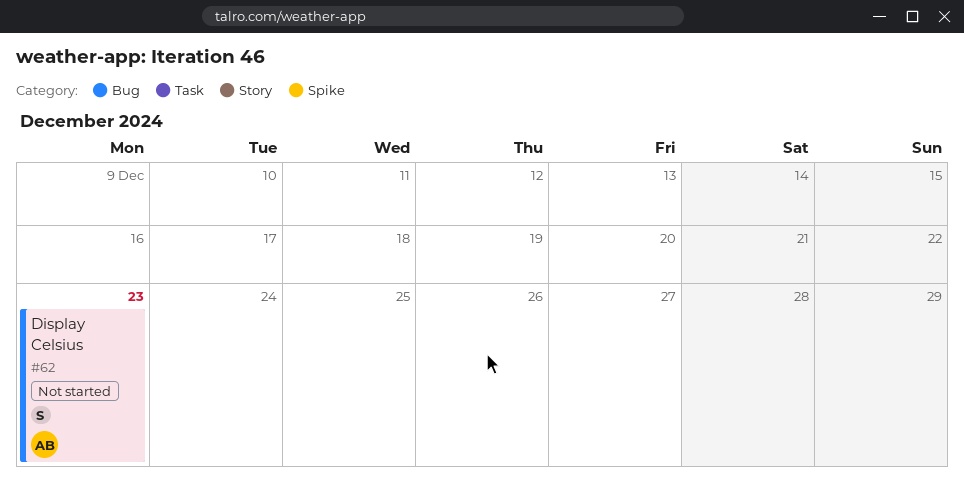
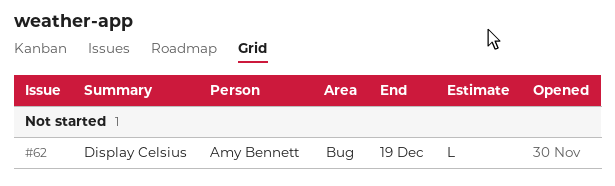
#62, estimate: S -> L
#62, due: Dec 23 -> Dec 19

